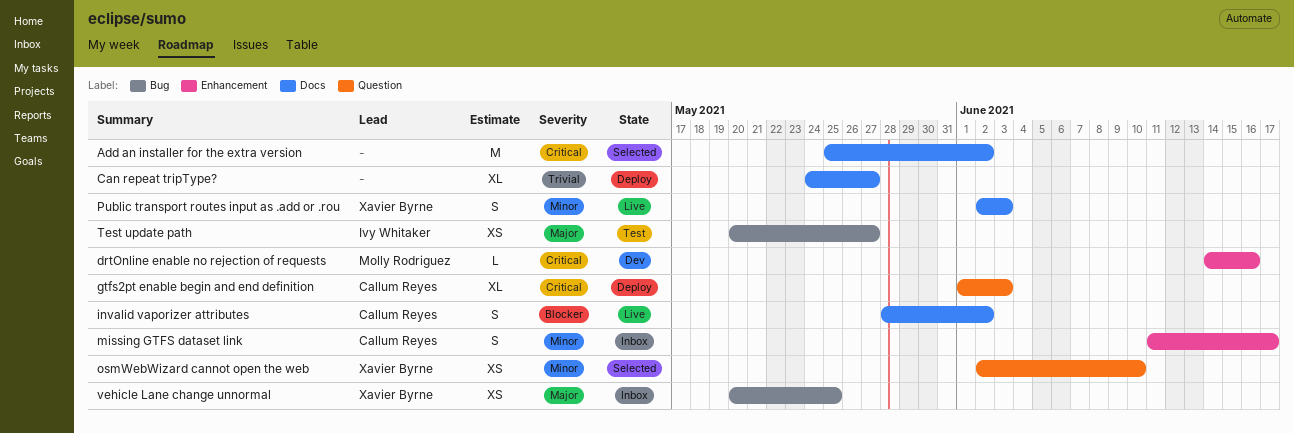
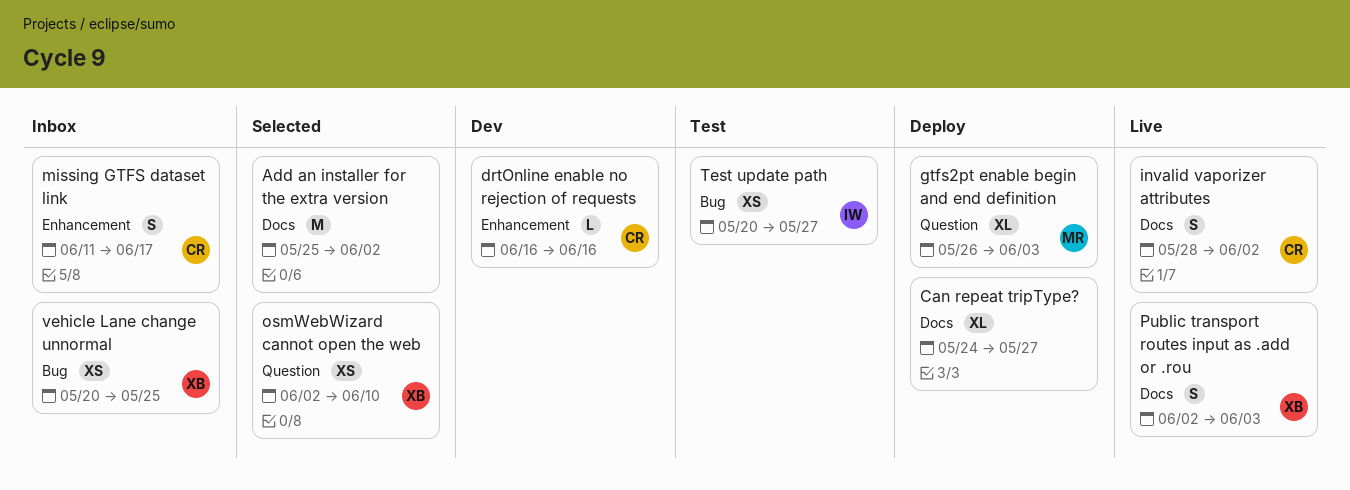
drtOnline enable no rejection of requests, owner: Molly Rodriguez -> Callum Reyes
drtOnline enable no rejection of requests, start: Jun 14 -> Jun 16
gtfs2pt enable begin and end definition, owner: Callum Reyes -> Molly Rodriguez
gtfs2pt enable begin and end definition, start: Jun 1 -> May 26

